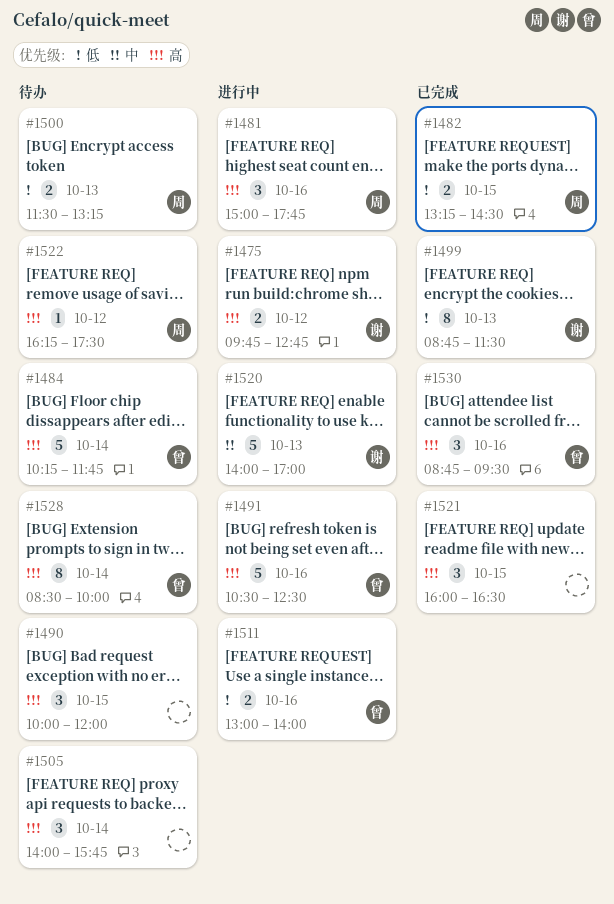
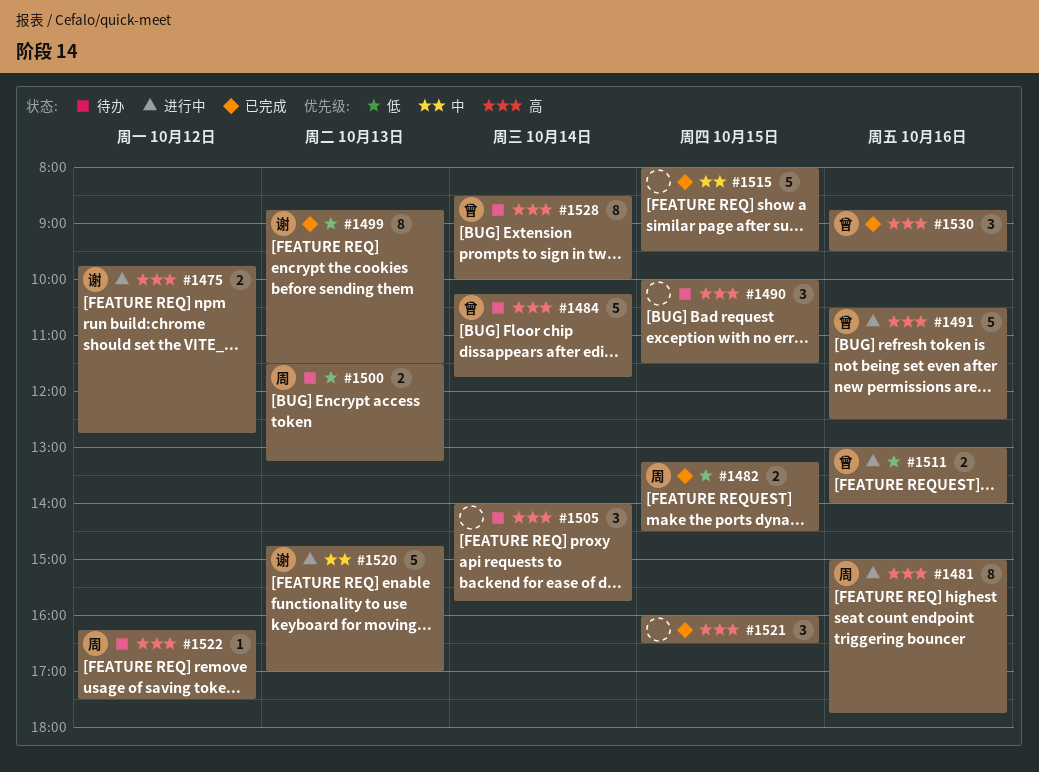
#1481, estimate: 3 -> 8
#1490, ends: 12:00 -> 11:30
#1515: none -> present
#1520, begins: 14:00 -> 14:45

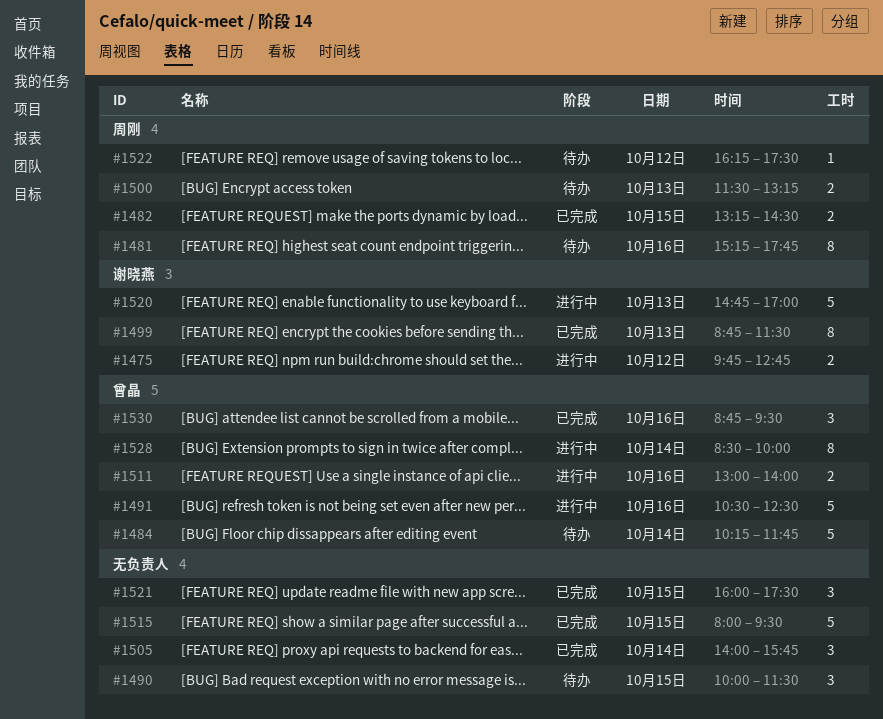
#1481, status: 进行中 -> 待办
#1481, begins: 15:00 -> 15:15
#1505, status: 待办 -> 已完成
#1521, ends: 16:30 -> 17:30
#1528, status: 待办 -> 进行中

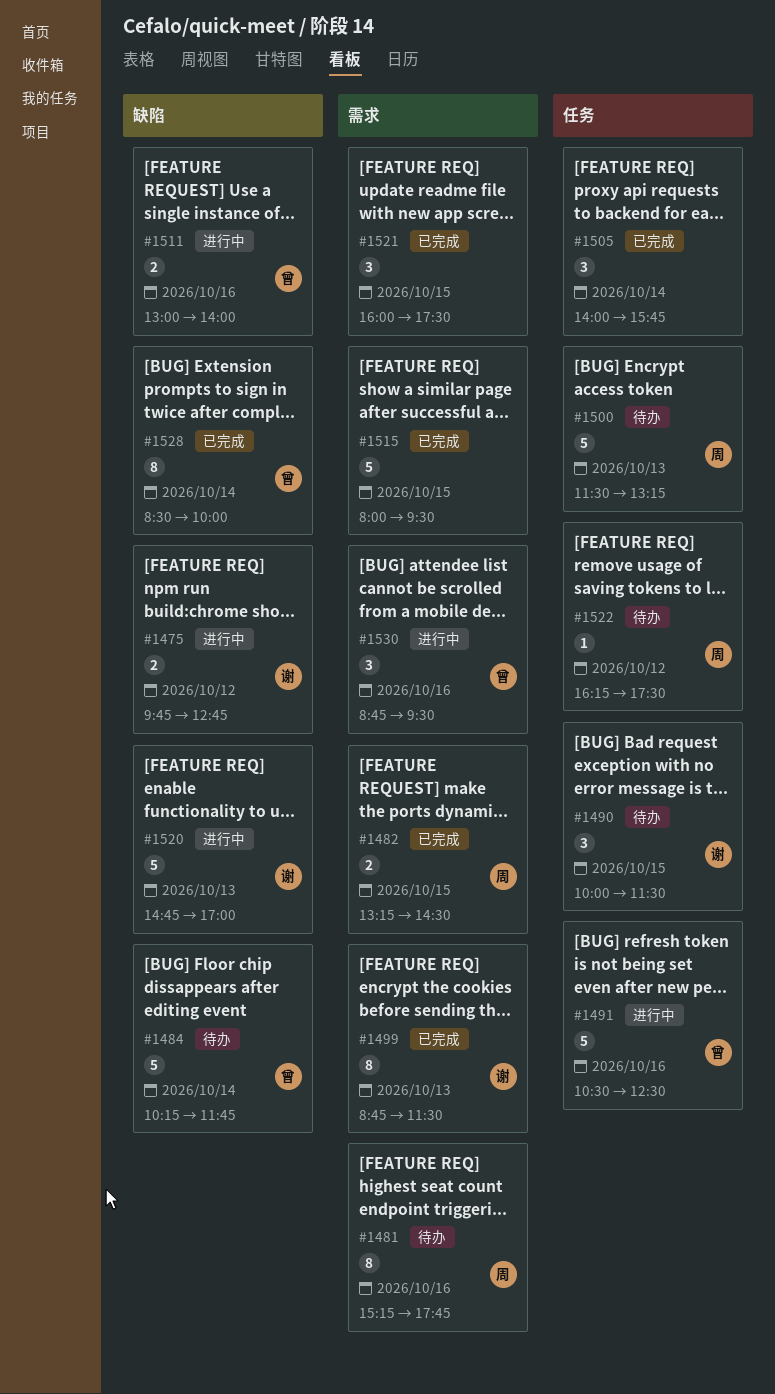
#1490, owner: none -> 谢晓燕
#1500, estimate: 2 -> 5
#1528, status: 进行中 -> 已完成
#1530, status: 已完成 -> 进行中

